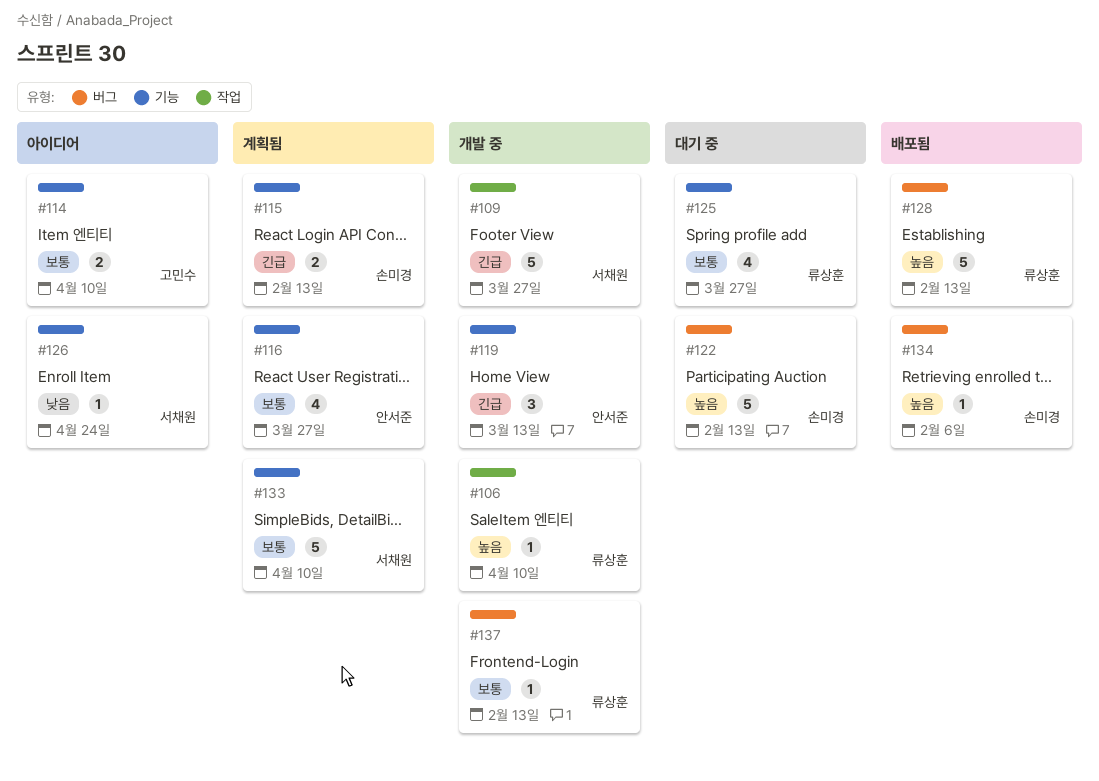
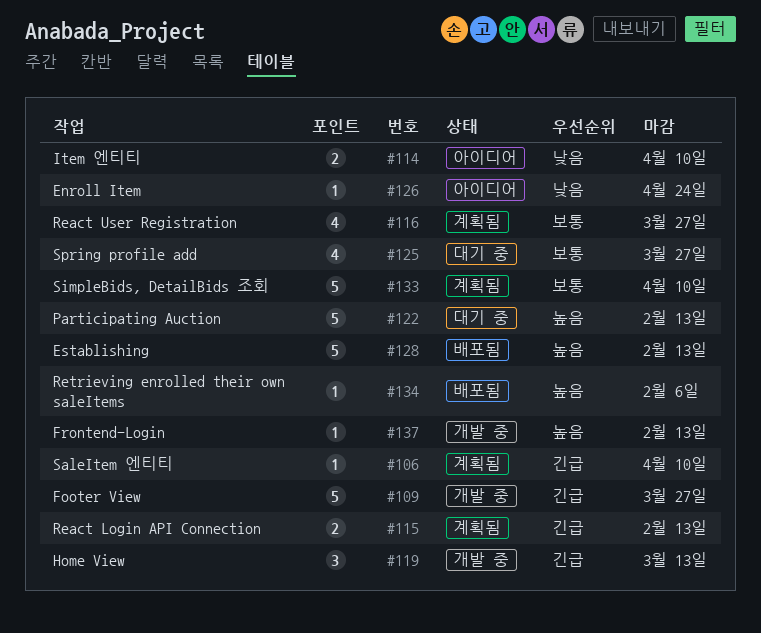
#106, status: 개발 중 -> 계획됨
#106, priority: 높음 -> 긴급
#114, priority: 보통 -> 낮음
#137, priority: 보통 -> 높음

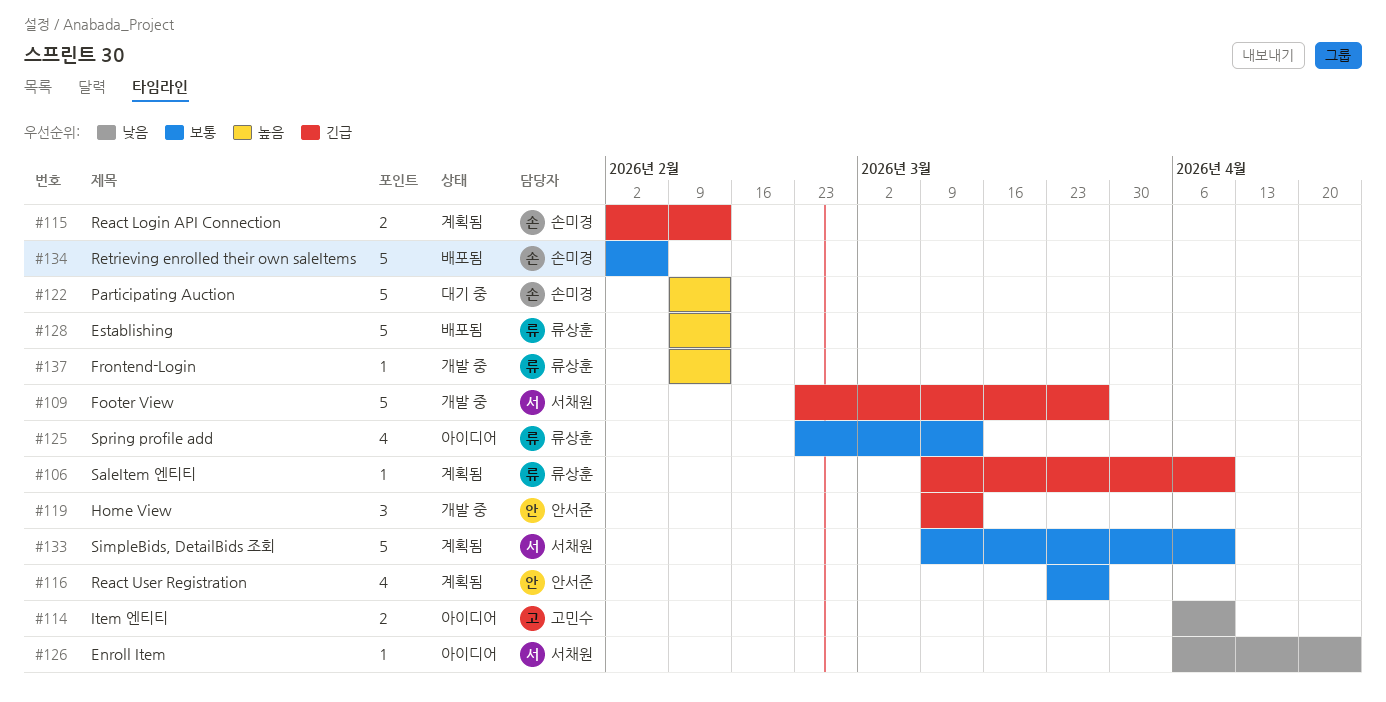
#125, status: 대기 중 -> 아이디어
#125, due: Mar 27 -> Mar 13
#134, priority: 높음 -> 보통
#134, estimate: 1 -> 5

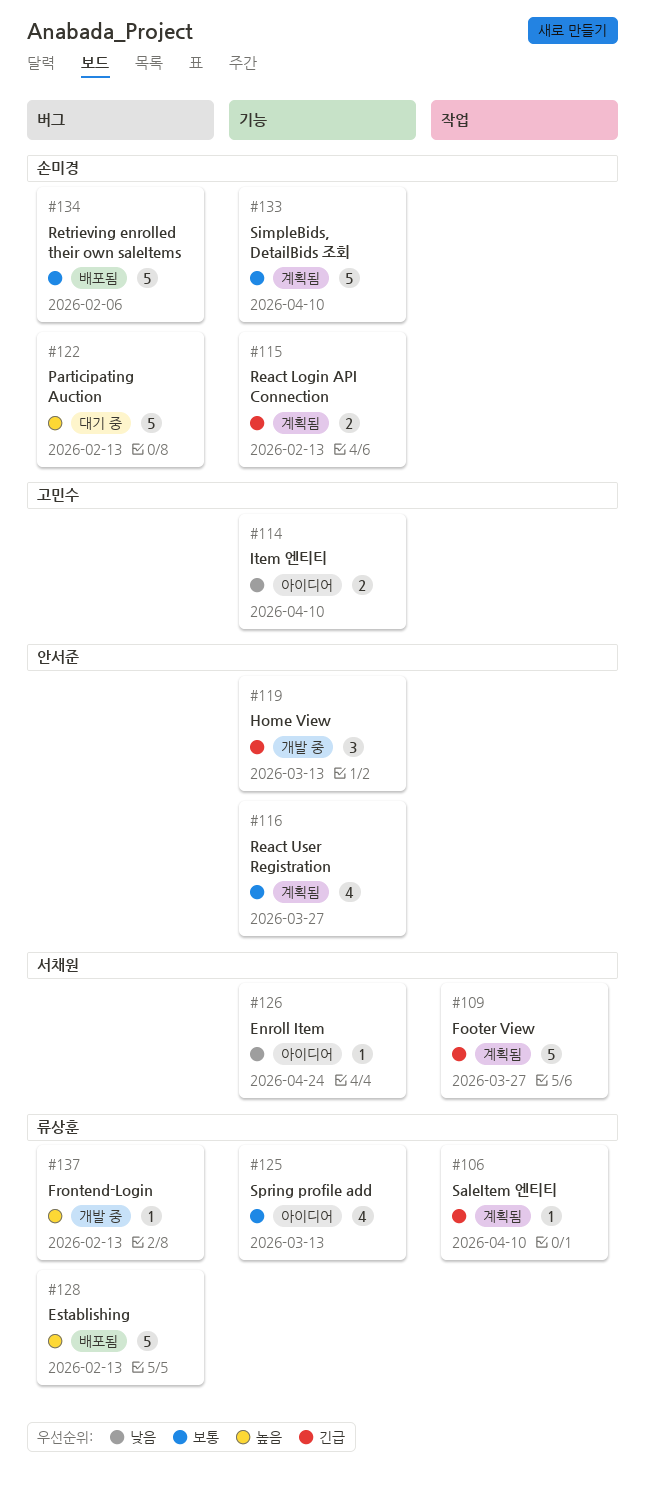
#109, status: 개발 중 -> 계획됨
#133, owner: 서채원 -> 손미경

